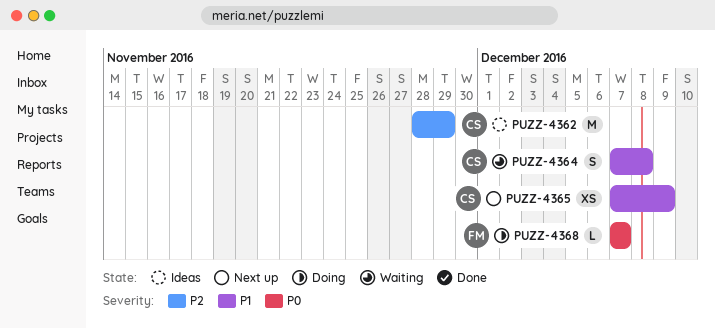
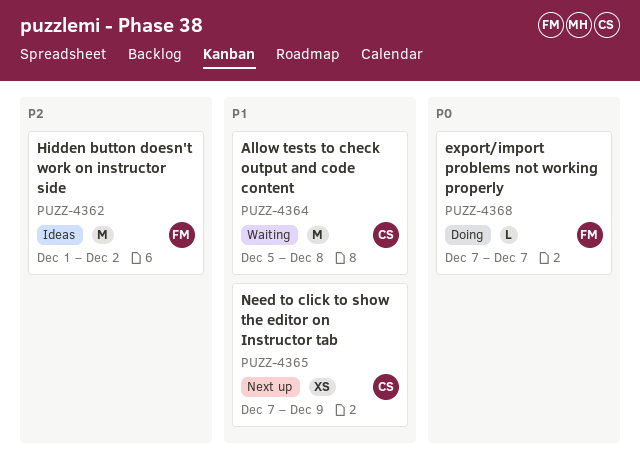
PUZZ-4362, owner: CS -> FM
PUZZ-4362, start: Nov 28 -> Dec 1
PUZZ-4362, due: Nov 29 -> Dec 2
PUZZ-4364, estimate: S -> M
PUZZ-4364, start: Dec 7 -> Dec 5

